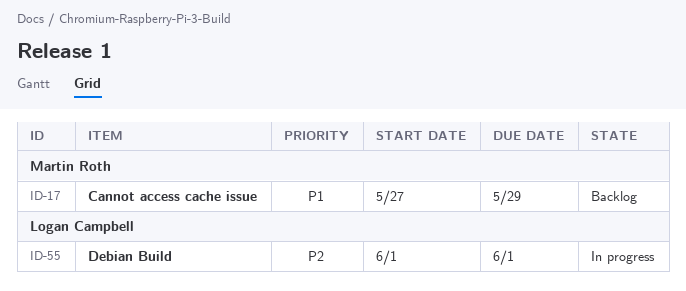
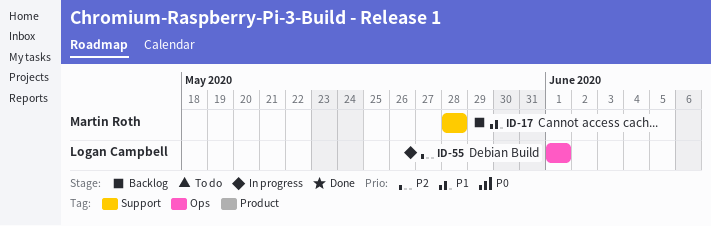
ID-17, start: May 27 -> May 28
ID-17, due: May 29 -> May 28

